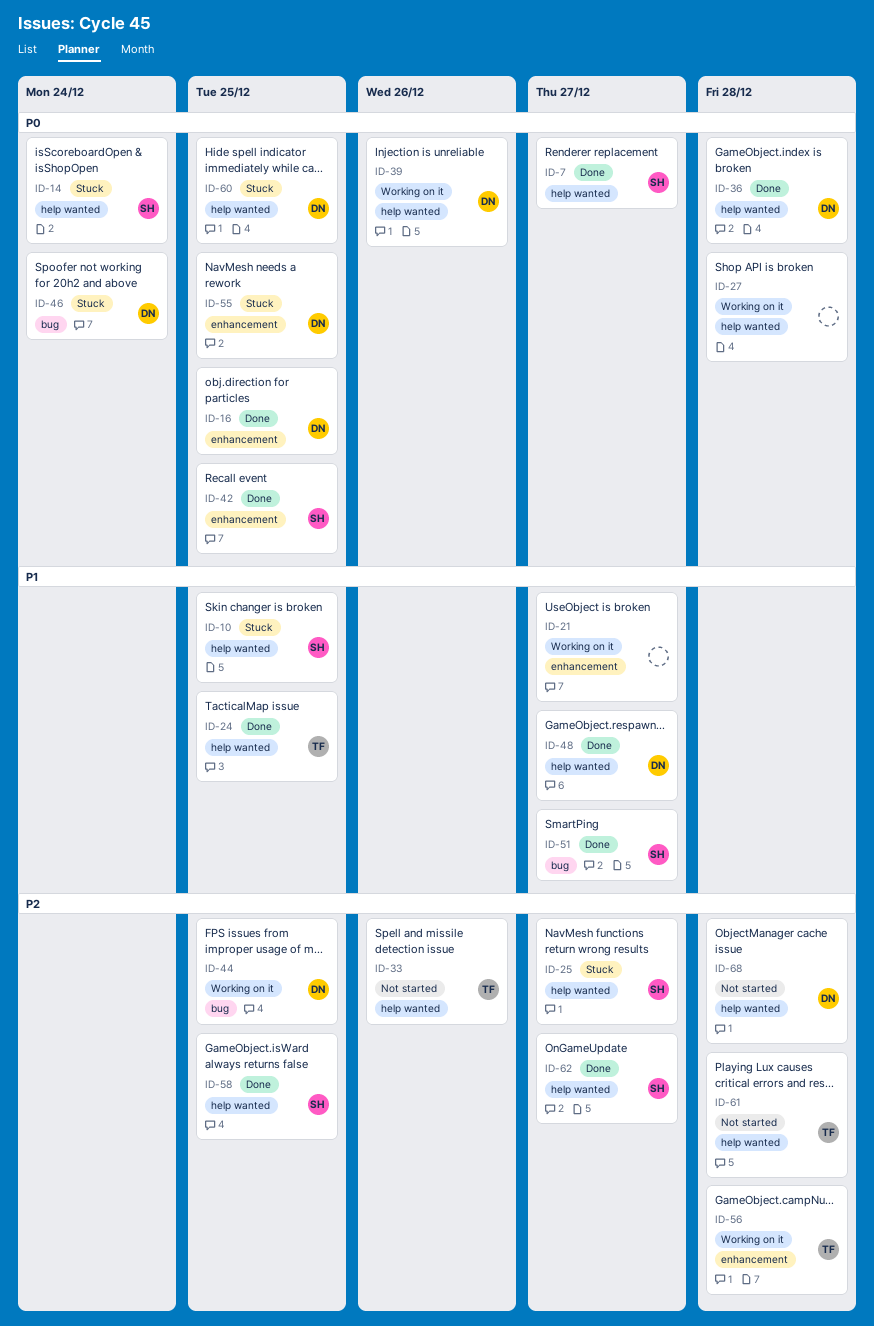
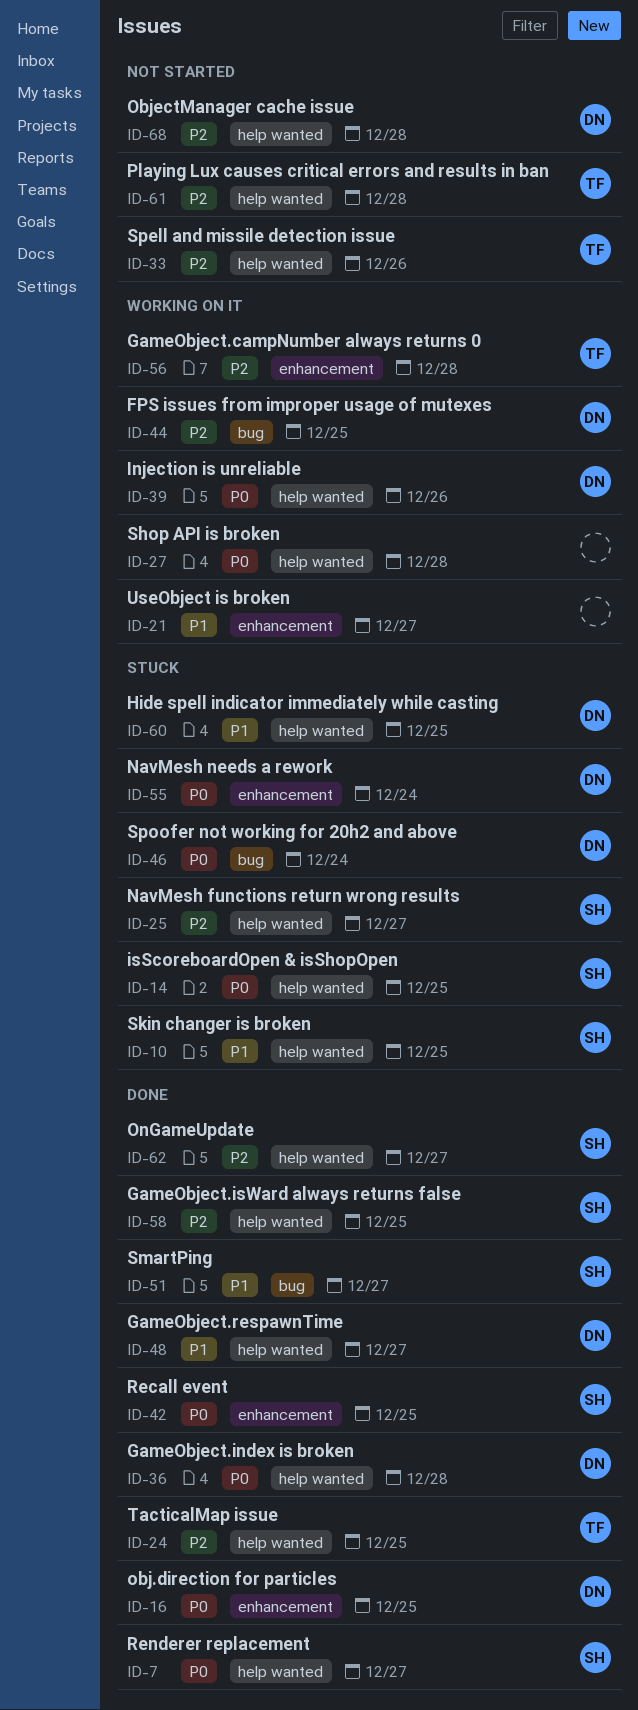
ID-14, due: Dec 24 -> Dec 25
ID-24, priority: P1 -> P2
ID-55, due: Dec 25 -> Dec 24
ID-60, priority: P0 -> P1

